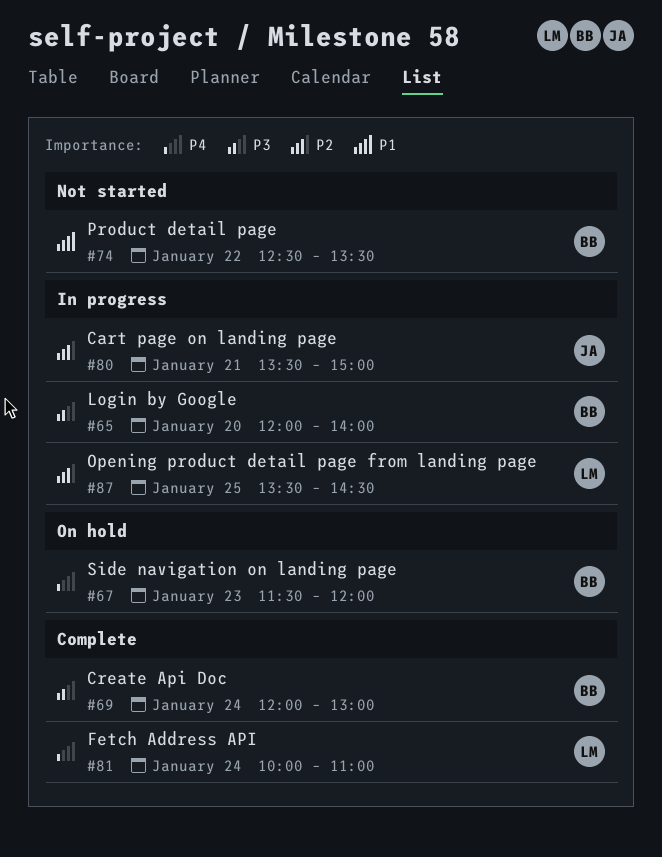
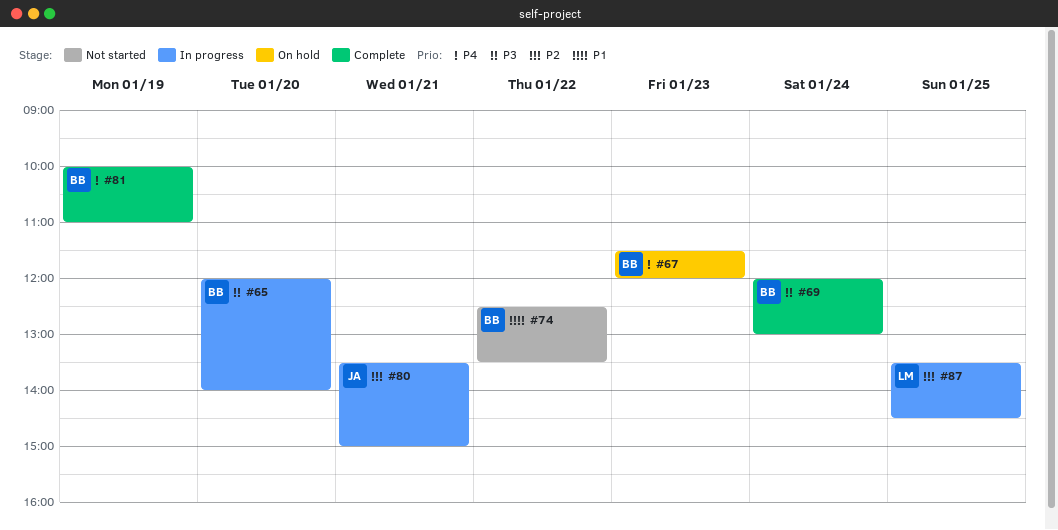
#81, owner: LM -> BB
#81, day: Jan 24 -> Jan 19

